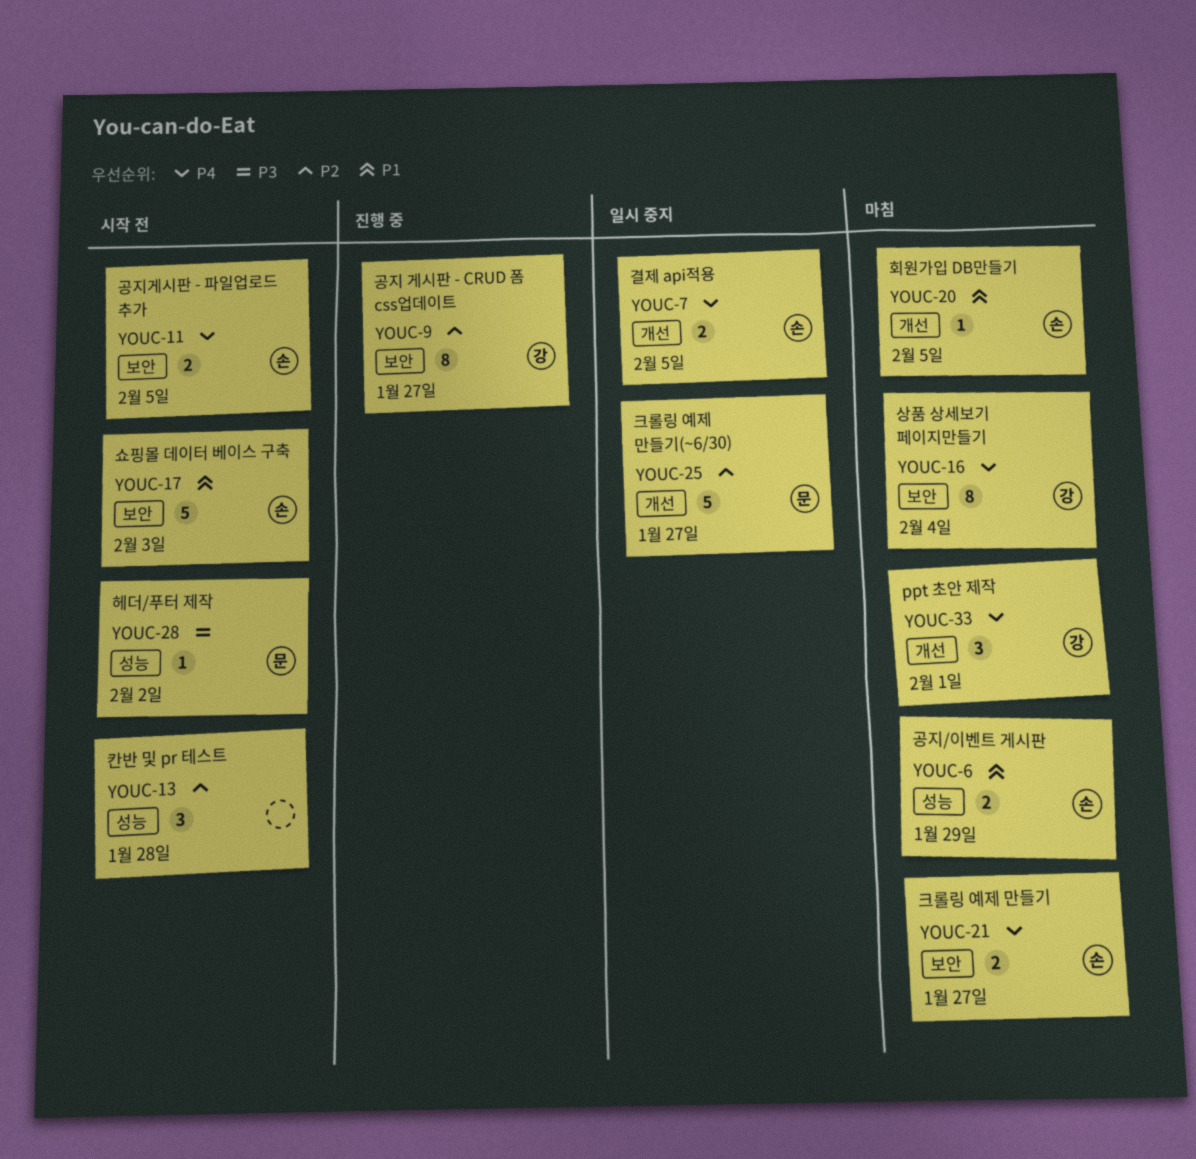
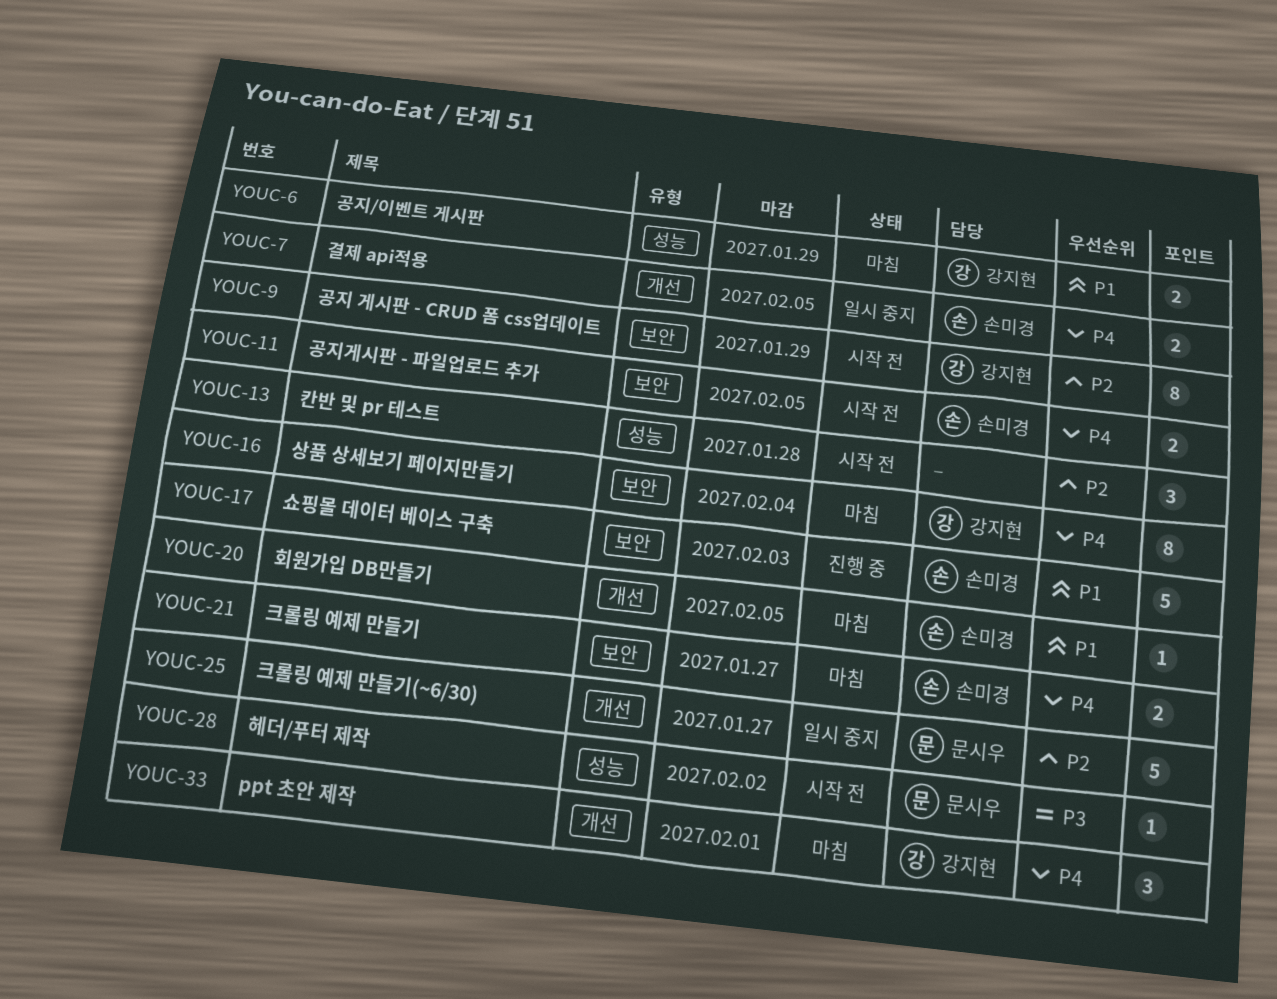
YOUC-6, owner: 손미경 -> 강지현
YOUC-9, status: 진행 중 -> 시작 전
YOUC-9, due: Jan 27 -> Jan 29
YOUC-17, status: 시작 전 -> 진행 중

